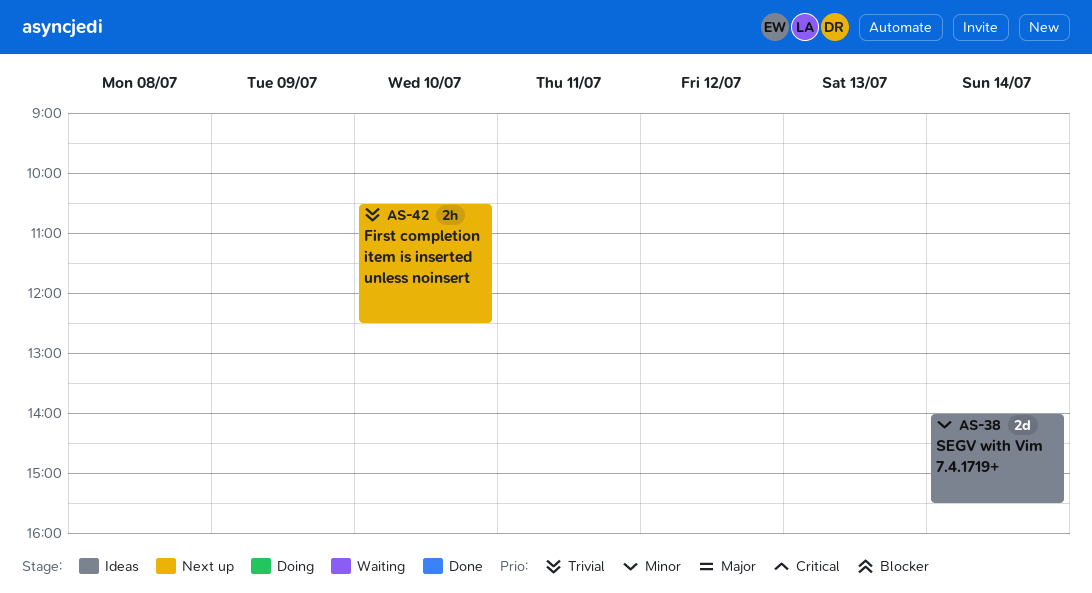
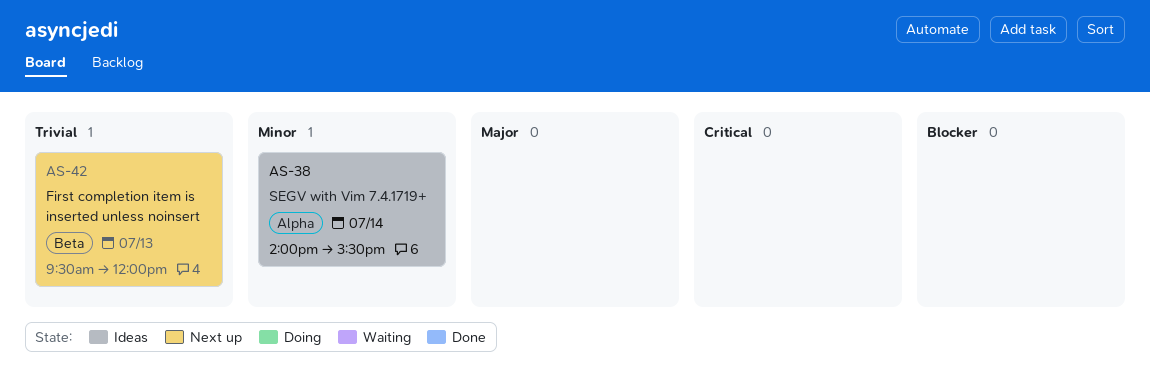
AS-42, day: Jul 10 -> Jul 13
AS-42, begins: 10:30 -> 09:30
AS-42, ends: 12:30 -> 12:00

